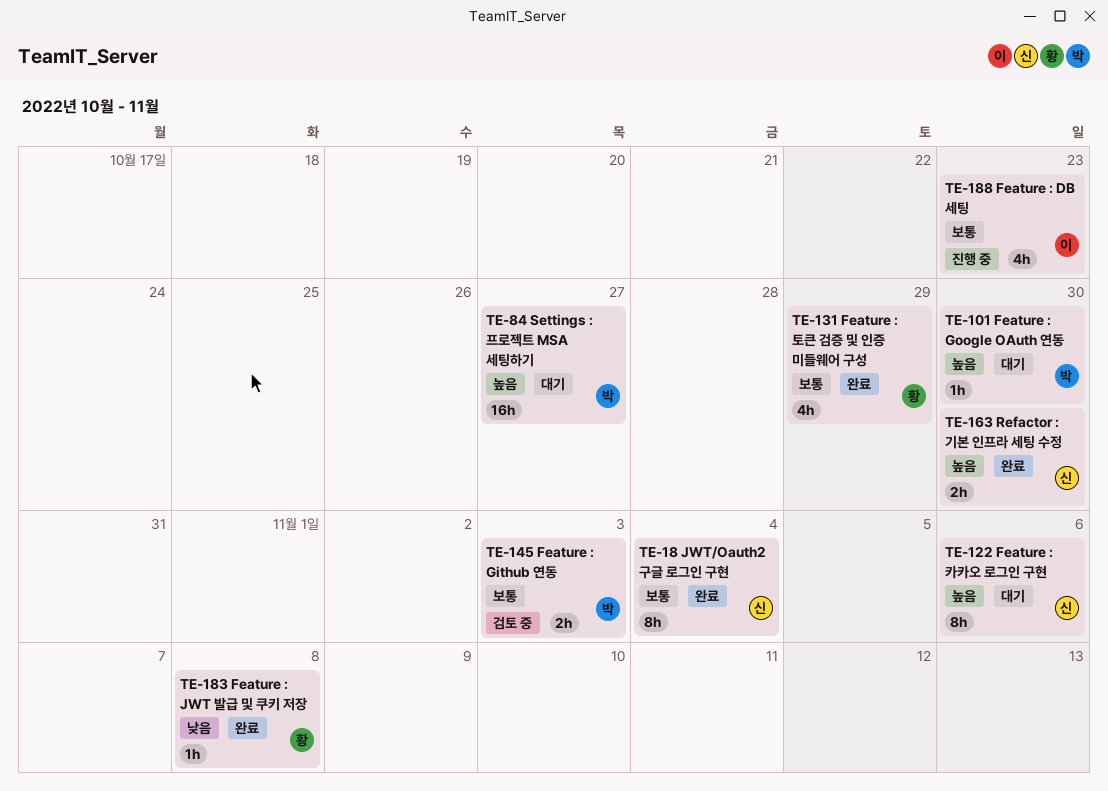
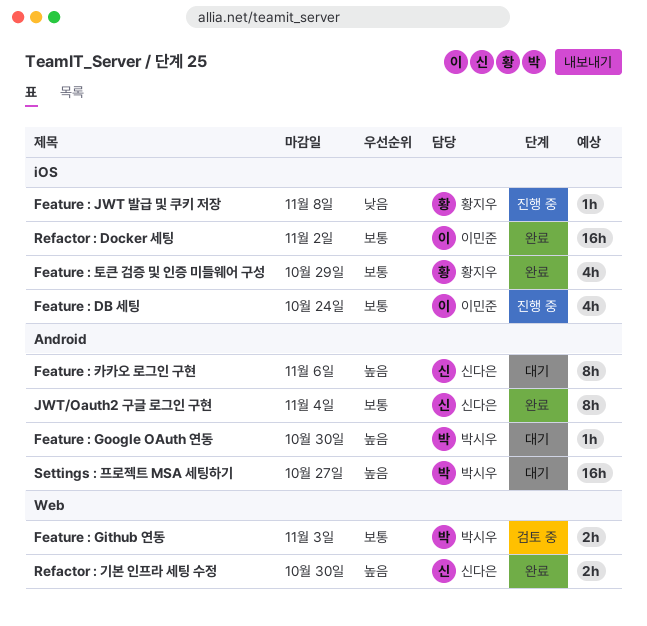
Feature : DB 세팅, due: Oct 23 -> Oct 24
Feature : JWT 발급 및 쿠키 저장, status: 완료 -> 진행 중
Refactor : Docker 세팅: none -> present

